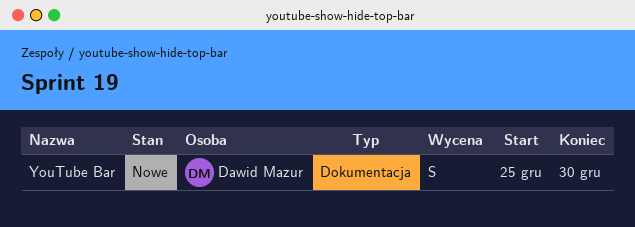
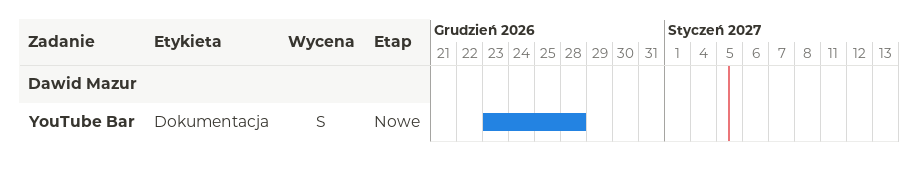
YouTube Bar, start: Dec 25 -> Dec 23
YouTube Bar, due: Dec 30 -> Dec 28

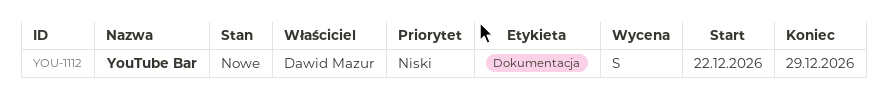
YouTube Bar, start: Dec 23 -> Dec 22
YouTube Bar, due: Dec 28 -> Dec 29

